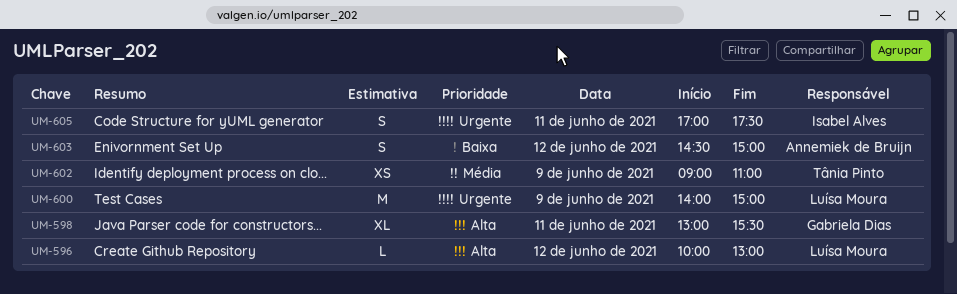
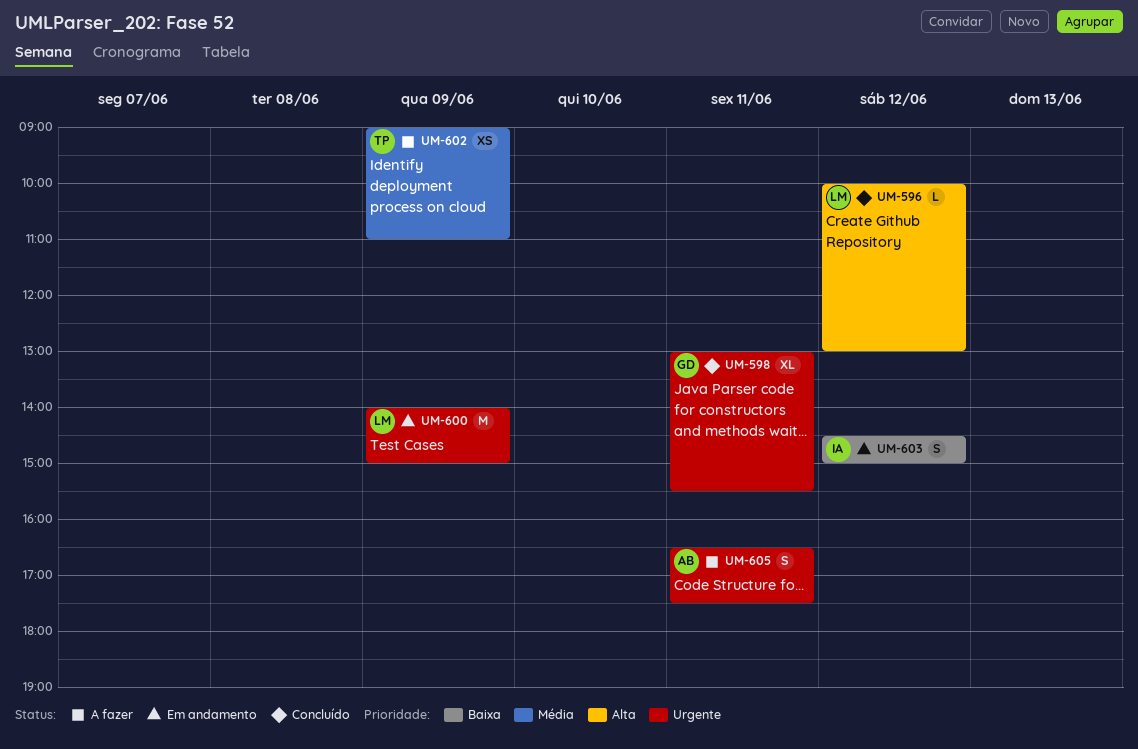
UM-598, priority: Alta -> Urgente
UM-603, owner: Annemiek de Bruijn -> Isabel Alves
UM-605, owner: Isabel Alves -> Annemiek de Bruijn
UM-605, begins: 17:00 -> 16:30

